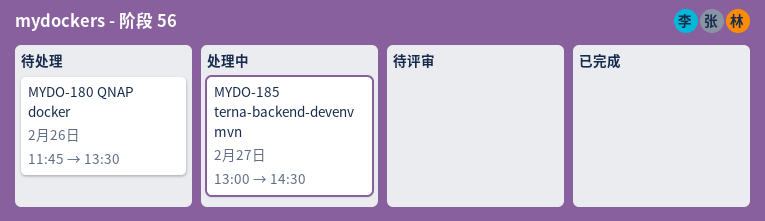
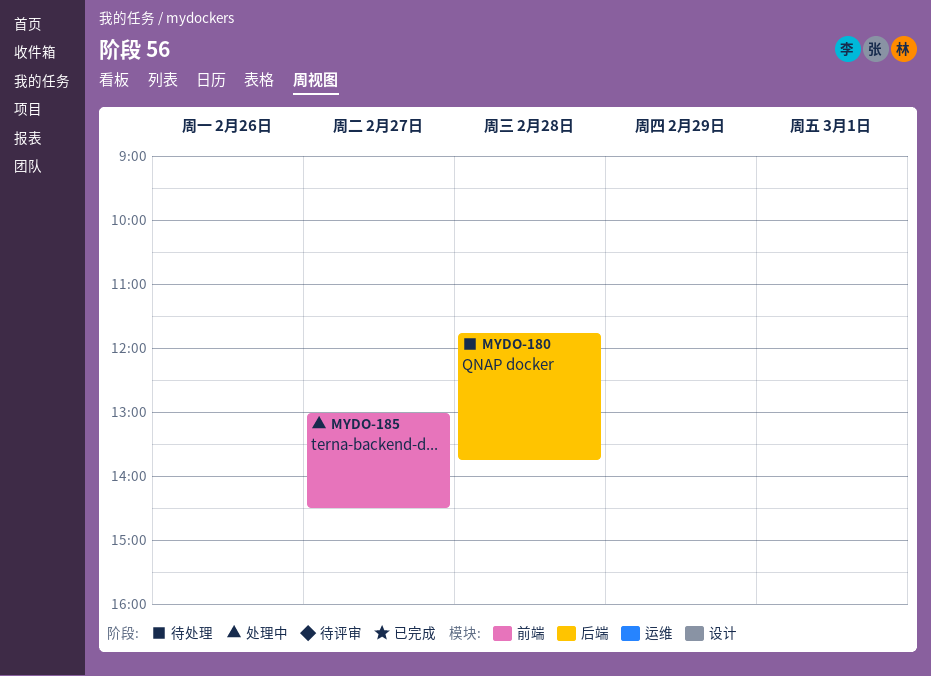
MYDO-180, day: Feb 26 -> Feb 28
MYDO-180, ends: 13:30 -> 13:45

